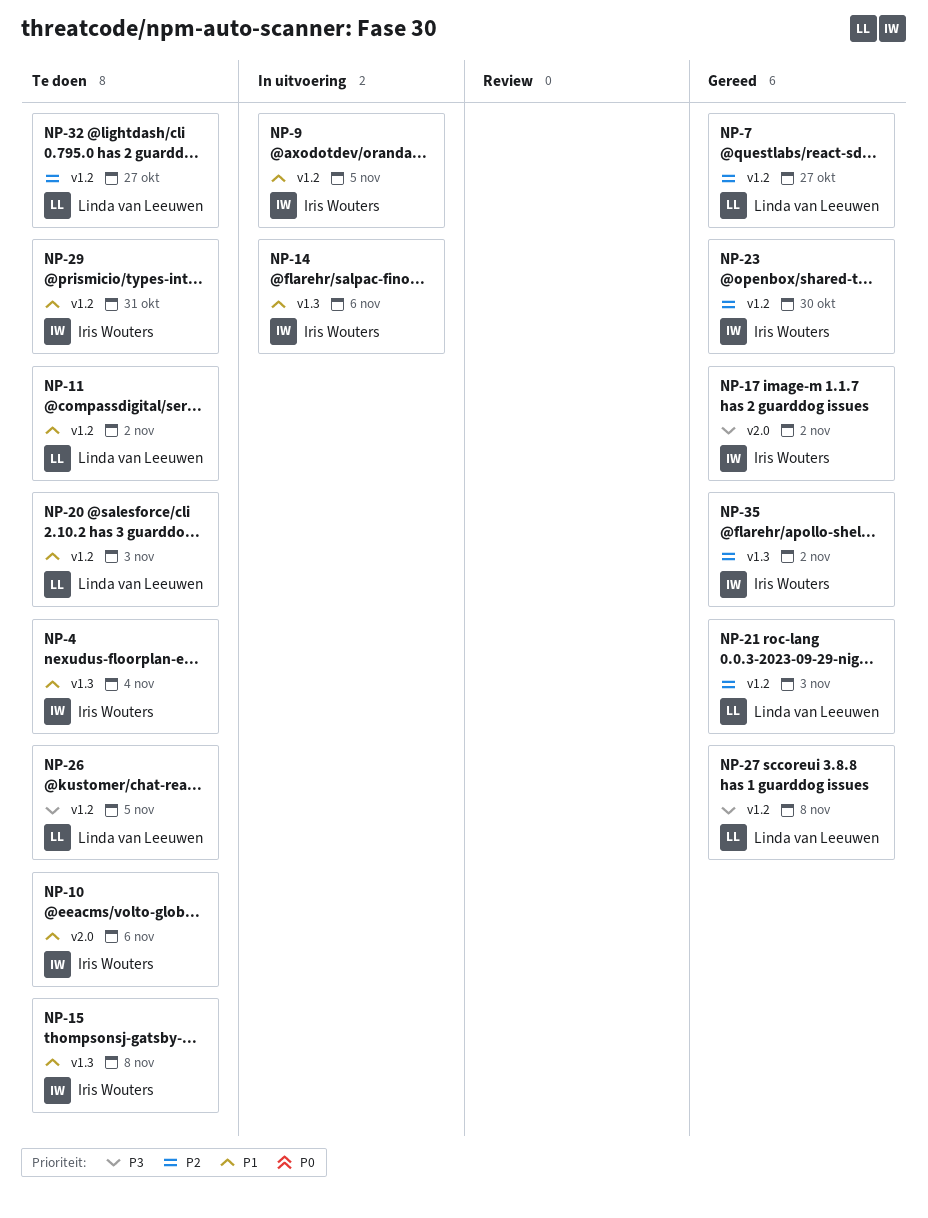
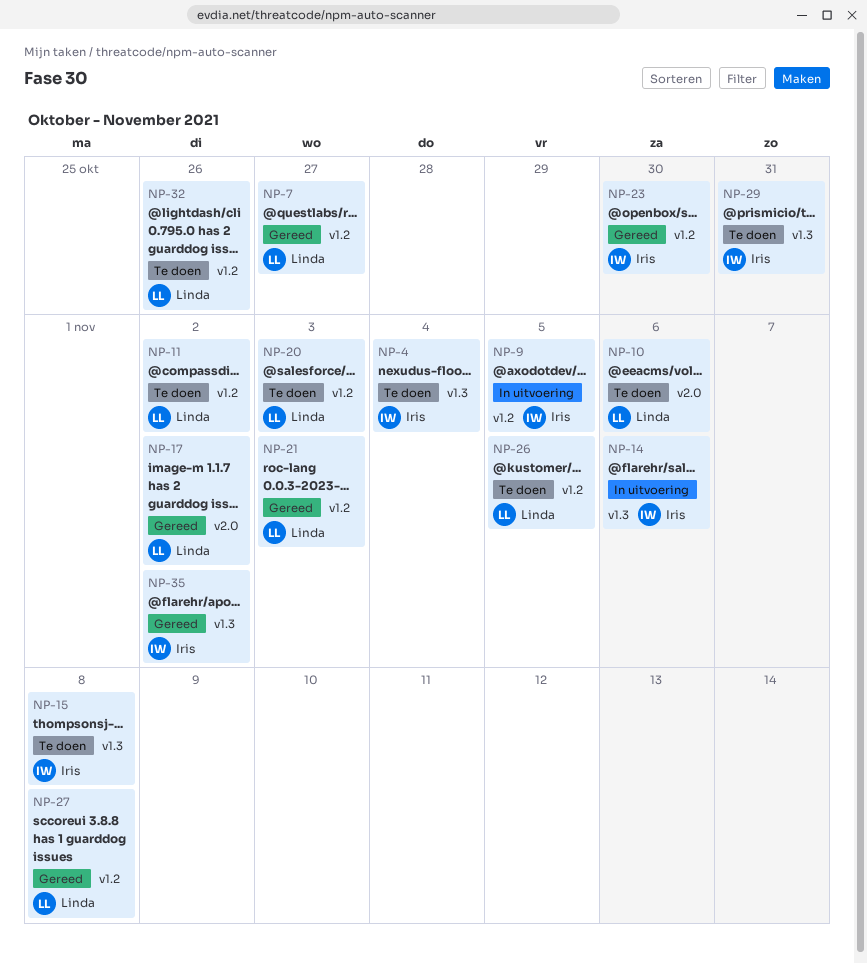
NP-10, owner: Iris Wouters -> Linda van Leeuwen
NP-17, owner: Iris Wouters -> Linda van Leeuwen
NP-29, label: v1.2 -> v1.3
NP-32, due: Oct 27 -> Oct 26

